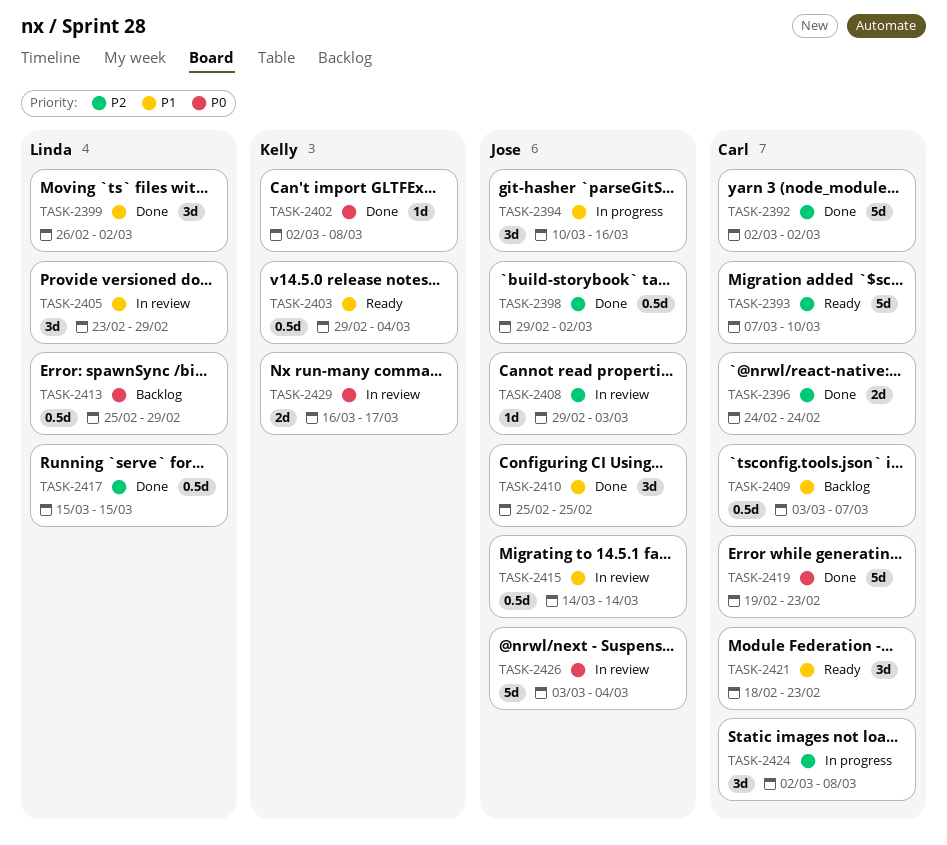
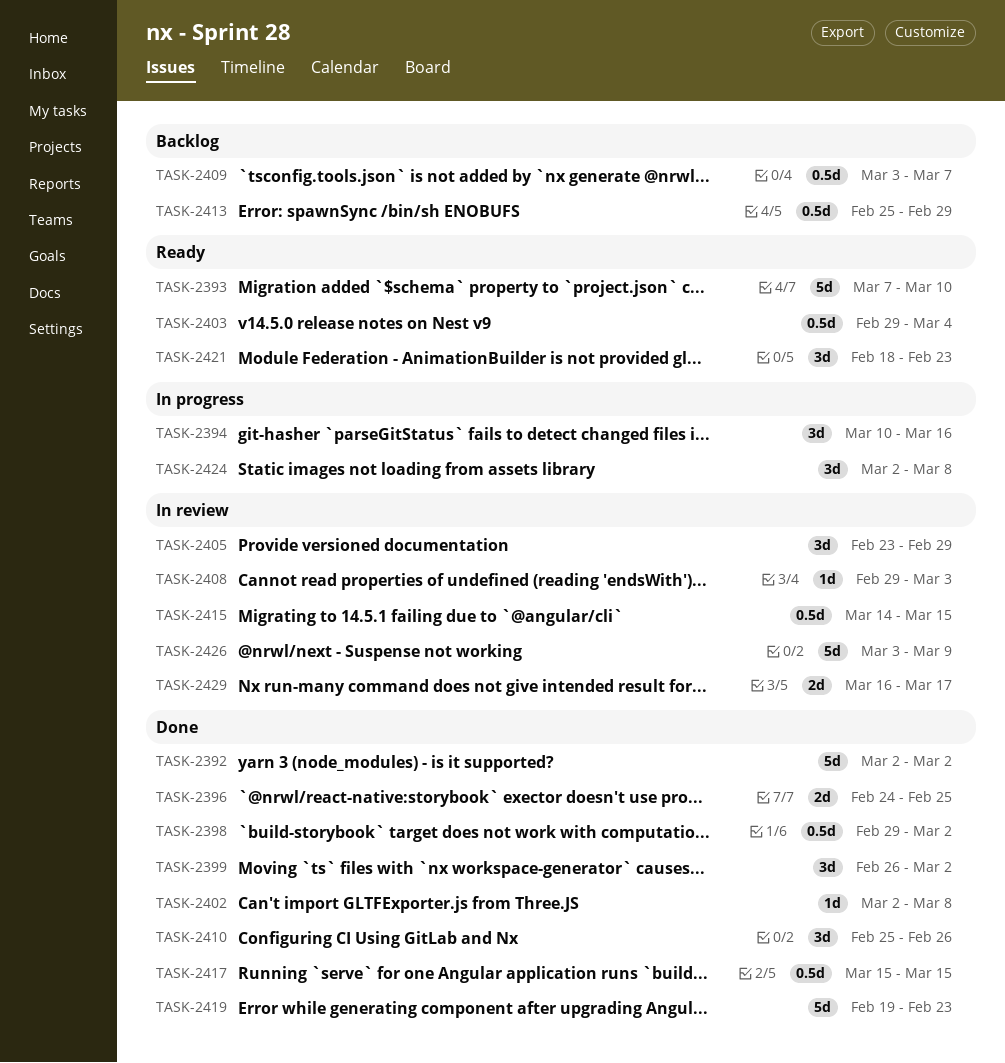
TASK-2396, due: Feb 24 -> Feb 25
TASK-2410, due: Feb 25 -> Feb 26
TASK-2415, due: Mar 14 -> Mar 15
TASK-2426, due: Mar 4 -> Mar 9

